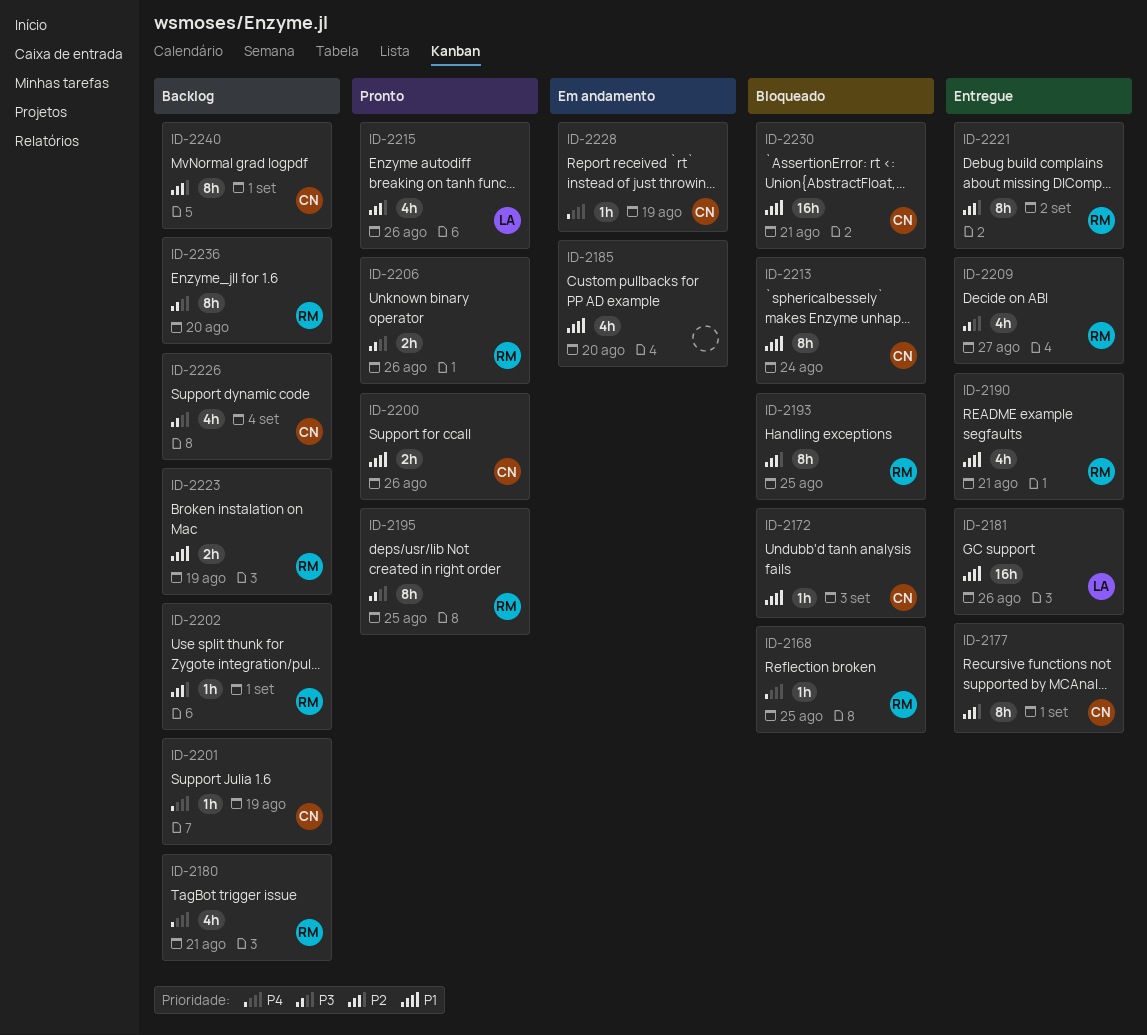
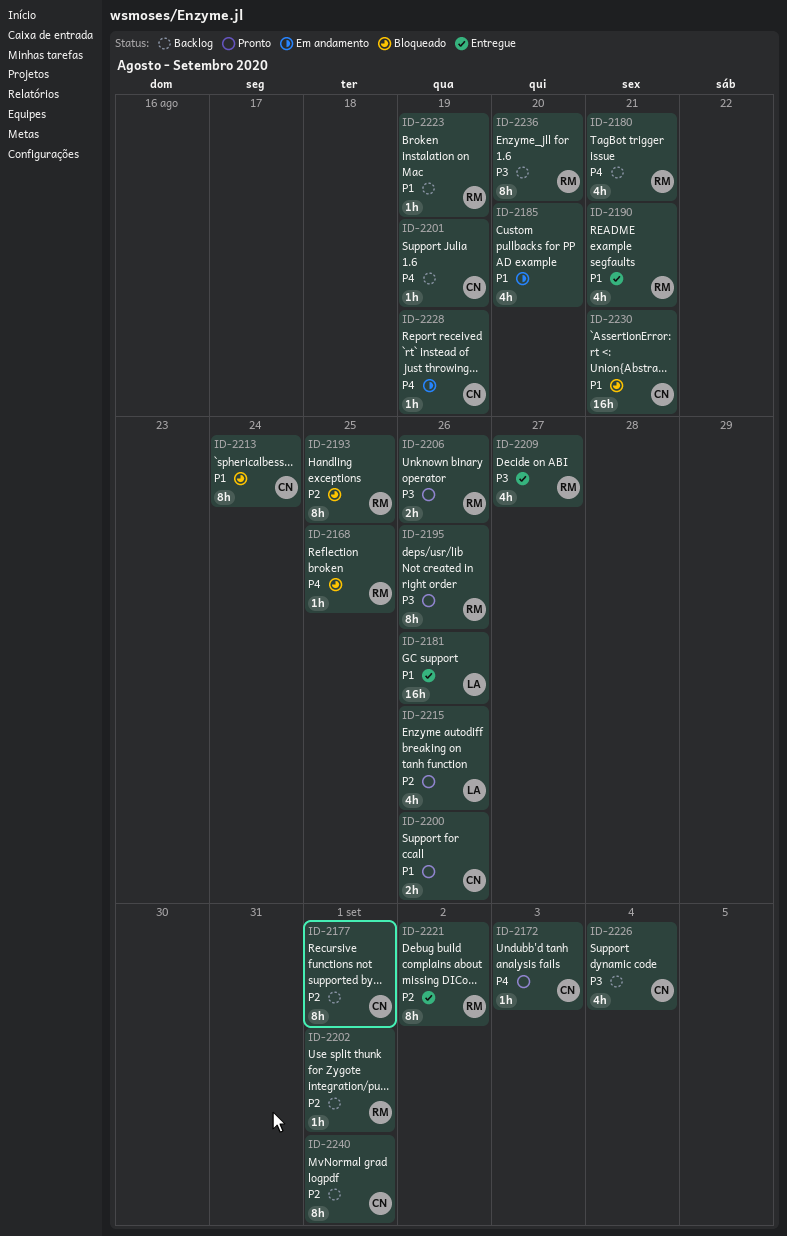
ID-2172, status: Bloqueado -> Pronto
ID-2172, priority: P1 -> P4
ID-2177, status: Entregue -> Backlog
ID-2195, due: Aug 25 -> Aug 26
ID-2223, estimate: 2h -> 1h

